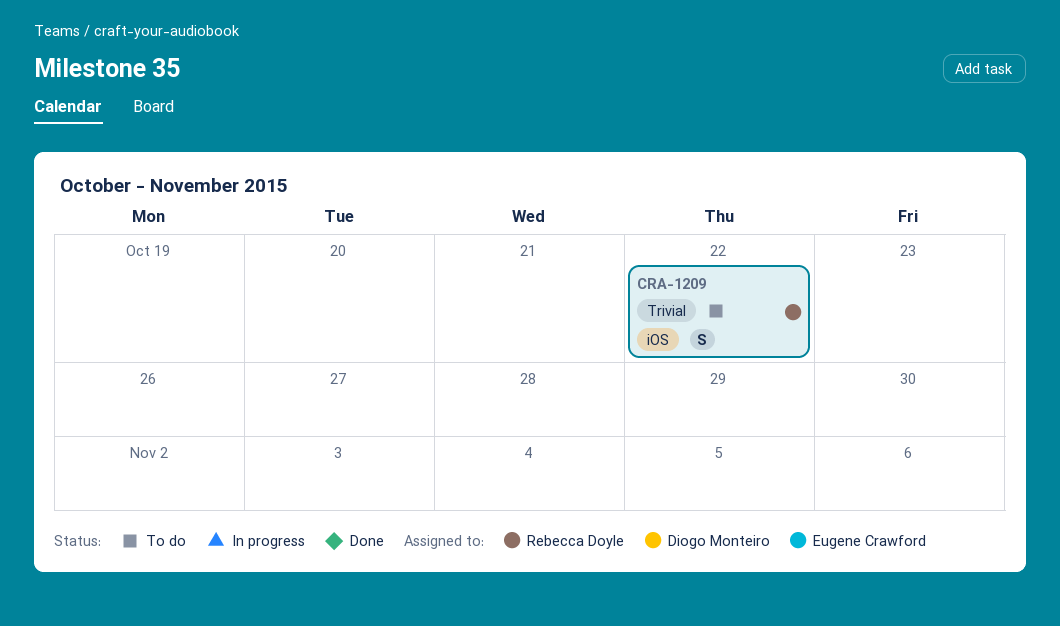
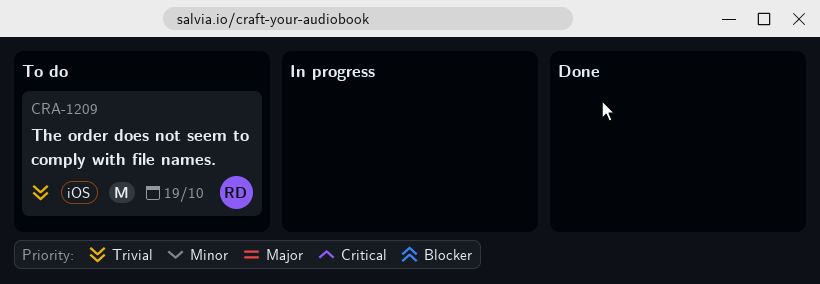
CRA-1209, estimate: S -> M
CRA-1209, due: Oct 22 -> Oct 19

